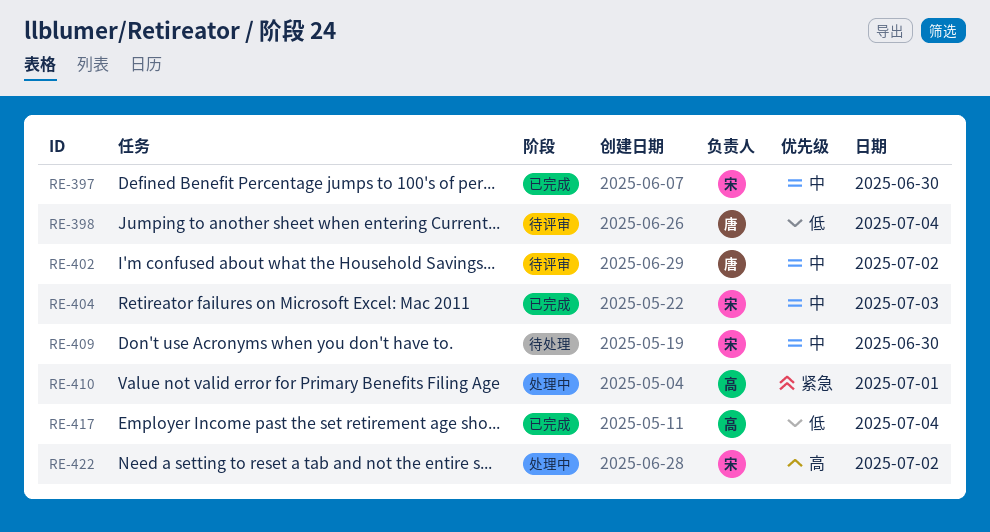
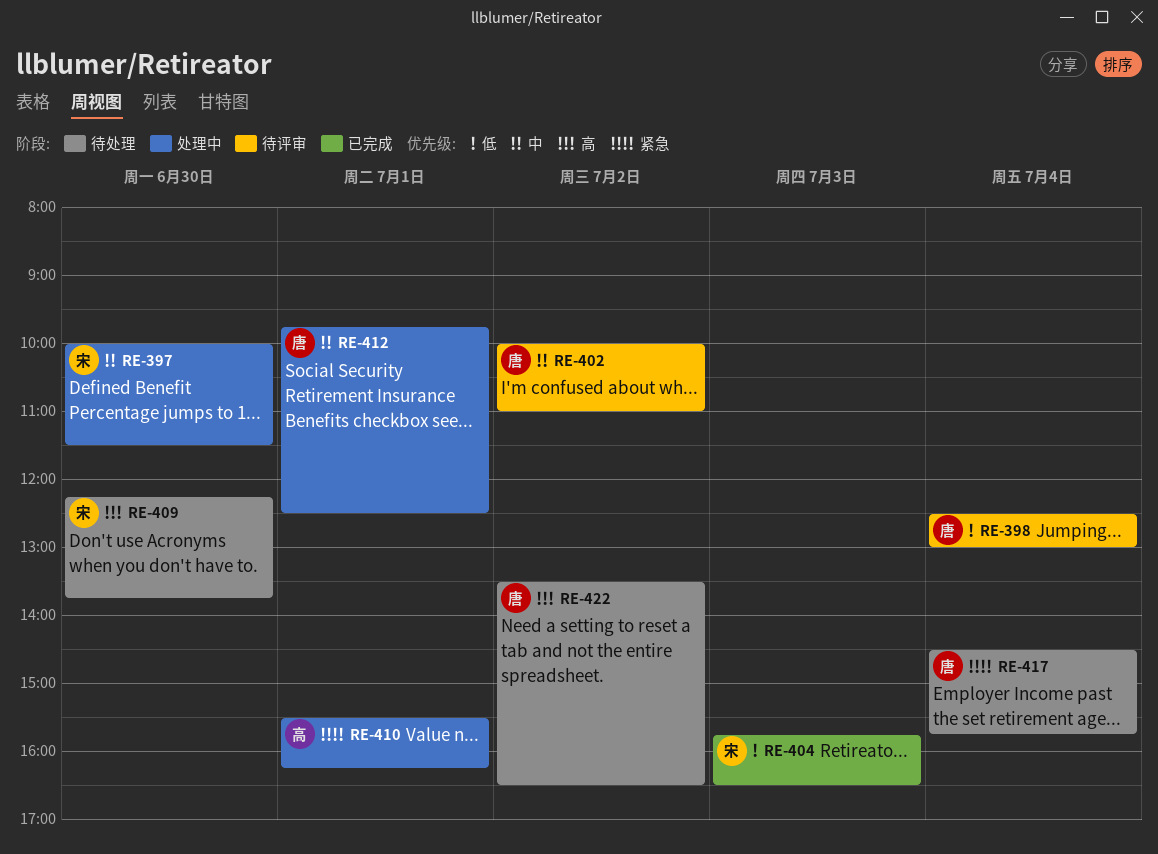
RE-397, status: 已完成 -> 处理中
RE-404, priority: 中 -> 低
RE-409, priority: 中 -> 高
RE-412: none -> present
RE-417, status: 已完成 -> 待处理
RE-417, owner: 高 -> 唐
RE-417, priority: 低 -> 紧急
RE-422, status: 处理中 -> 待处理
RE-422, owner: 宋 -> 唐

